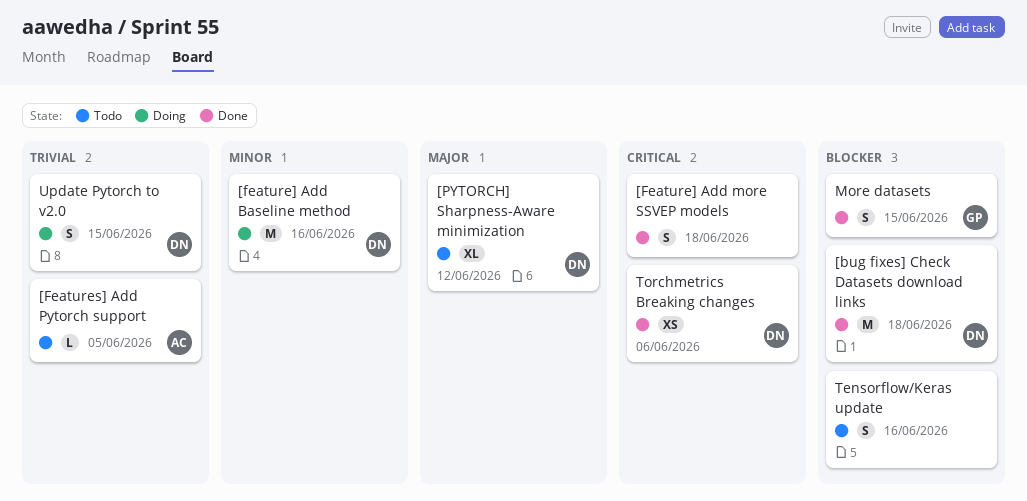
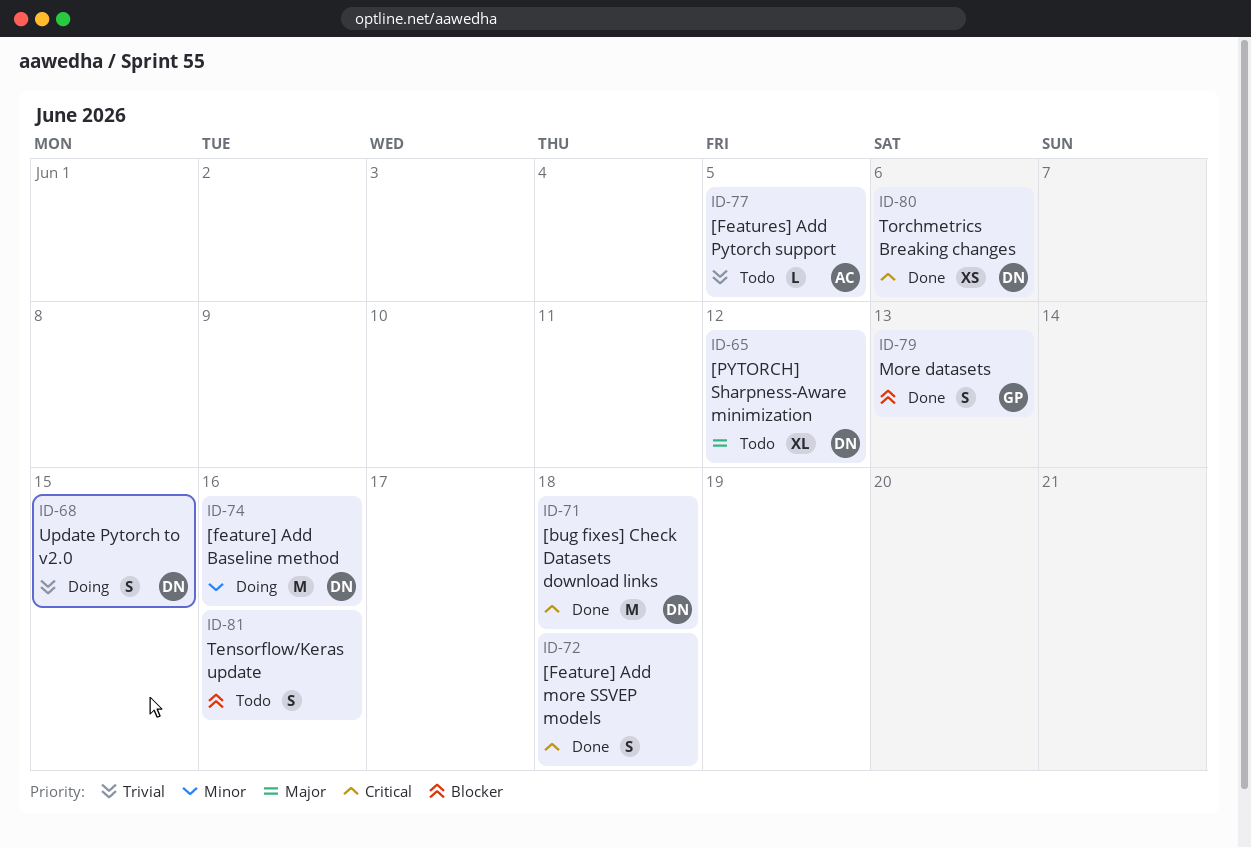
[bug fixes] Check Datasets download links, priority: Blocker -> Critical
More datasets, due: Jun 15 -> Jun 13

